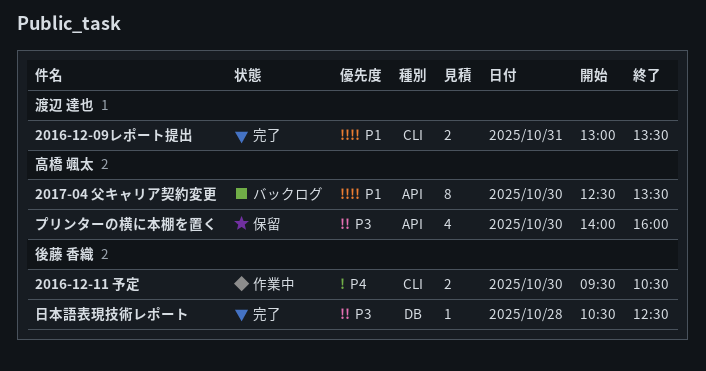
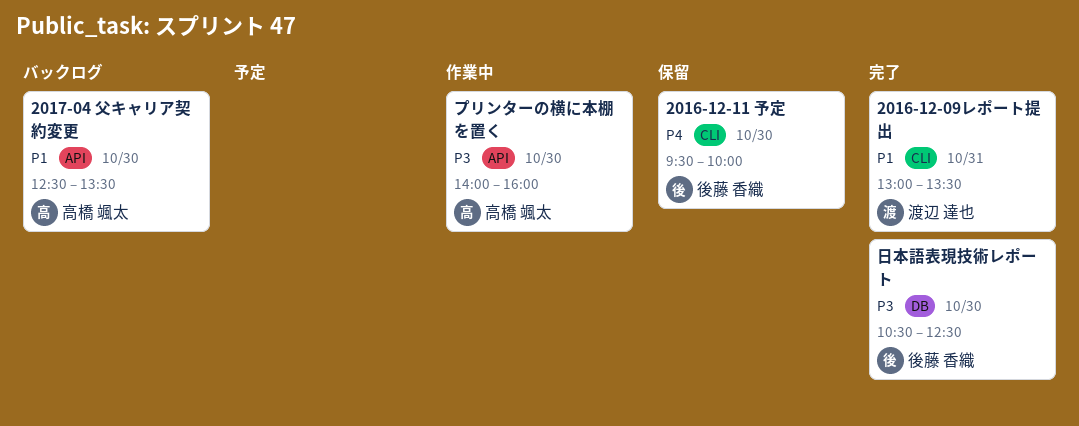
2016-12-11 予定, status: 作業中 -> 保留
2016-12-11 予定, ends: 10:30 -> 10:00
プリンターの横に本棚を置く, status: 保留 -> 作業中
日本語表現技術レポート, day: Oct 28 -> Oct 30

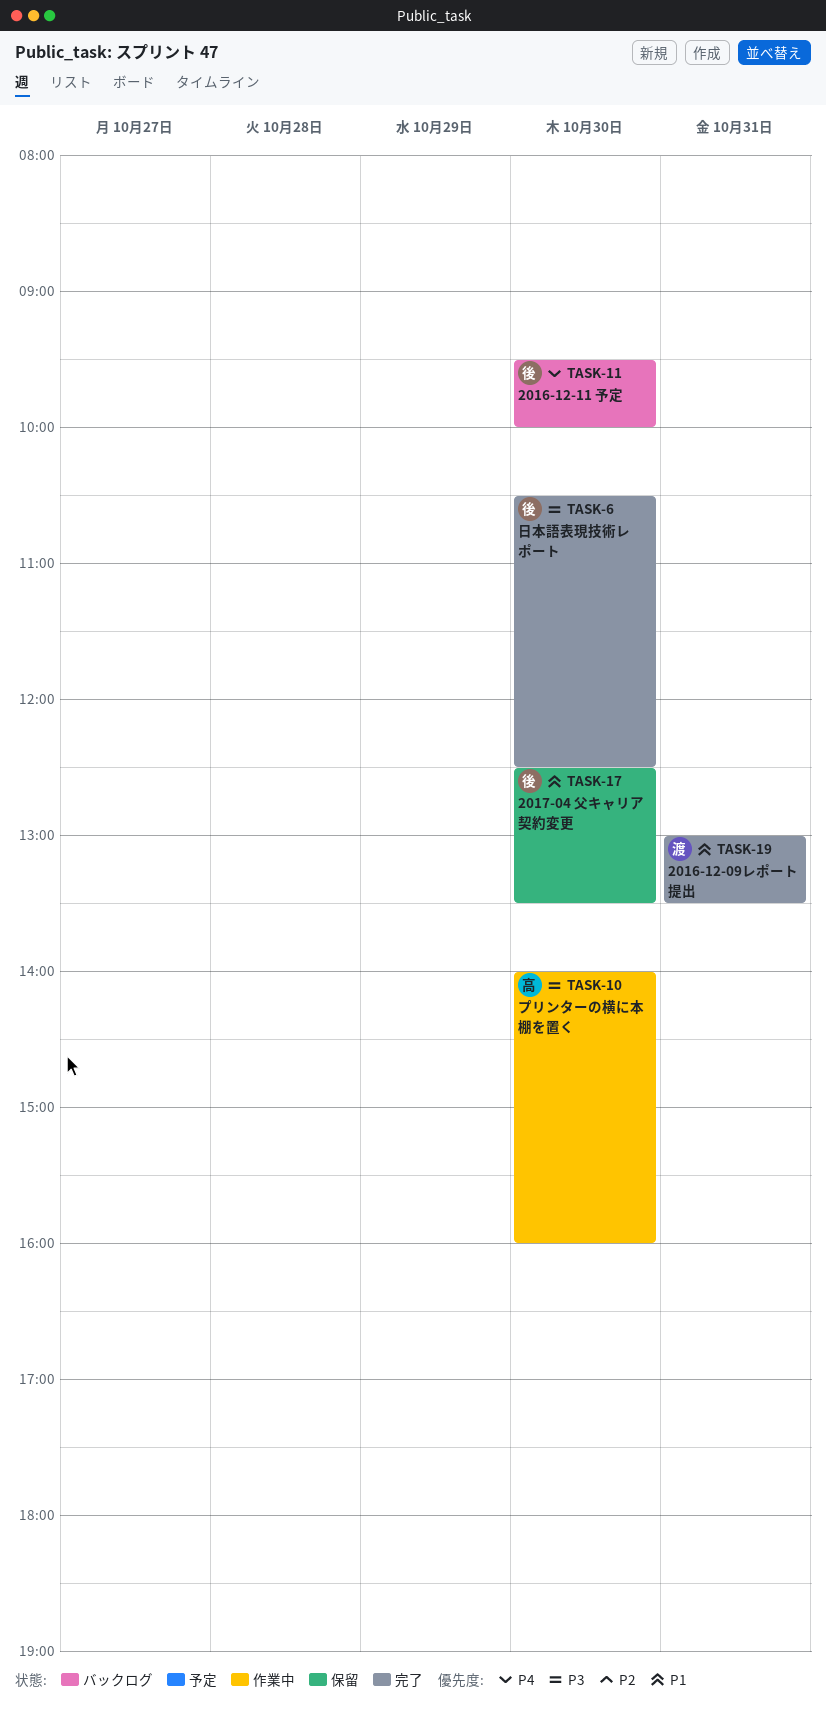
2016-12-11 予定, status: 保留 -> バックログ
2017-04 父キャリア契約変更, status: バックログ -> 保留
2017-04 父キャリア契約変更, owner: 高橋 颯太 -> 後藤 香織

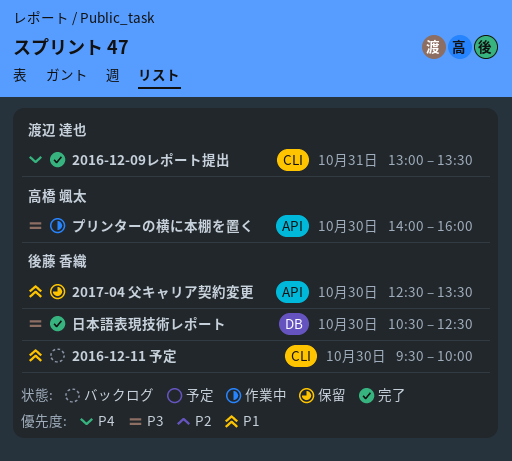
2016-12-09レポート提出, priority: P1 -> P4
2016-12-11 予定, priority: P4 -> P1

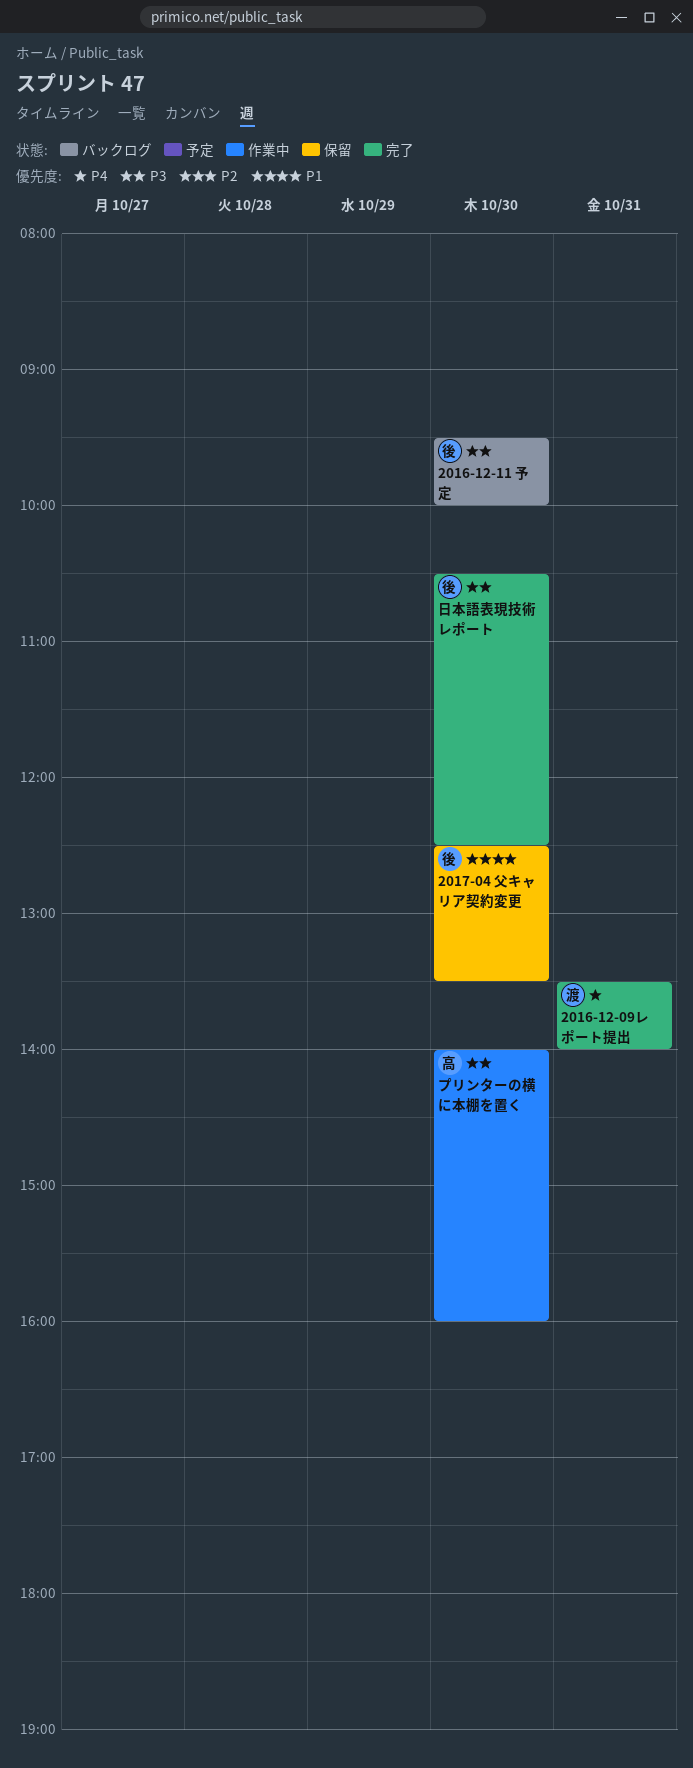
2016-12-09レポート提出, begins: 13:00 -> 13:30
2016-12-09レポート提出, ends: 13:30 -> 14:00
2016-12-11 予定, priority: P1 -> P3

